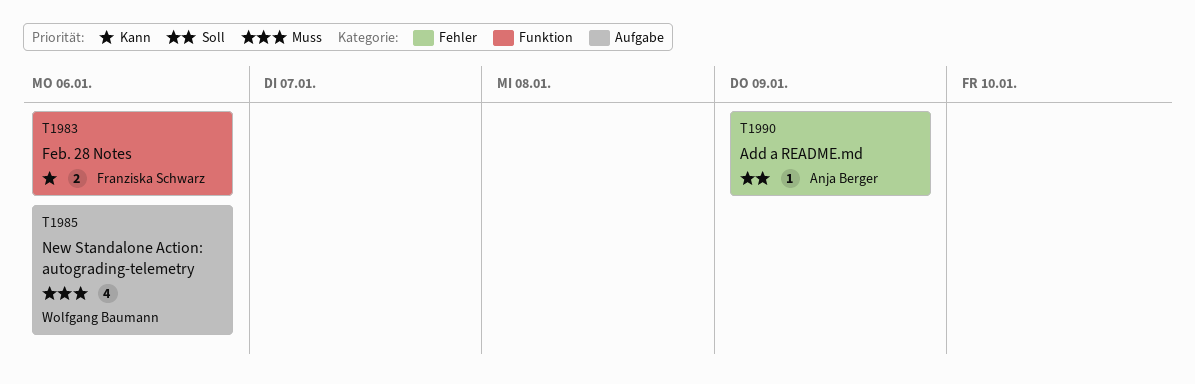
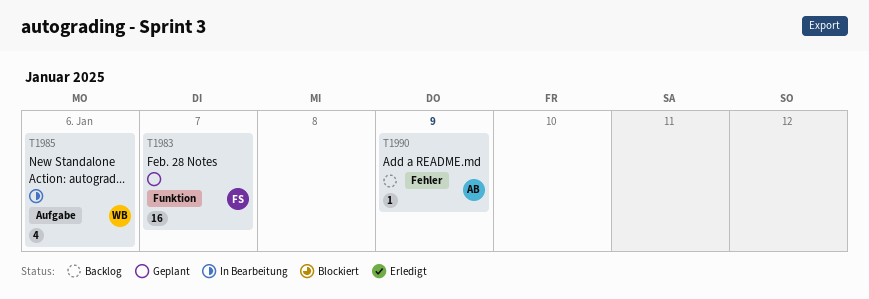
T1983, estimate: 2 -> 16
T1983, due: Jan 6 -> Jan 7

